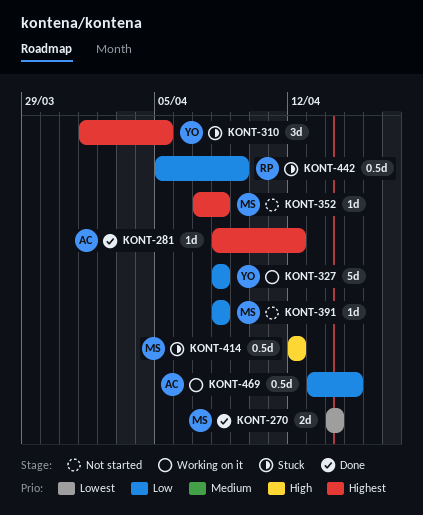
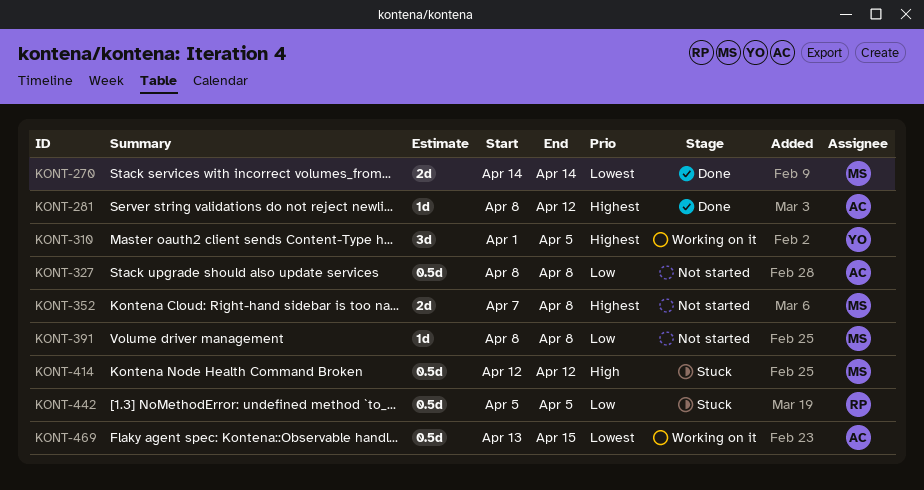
KONT-310, status: Stuck -> Working on it
KONT-327, status: Working on it -> Not started
KONT-327, owner: YO -> AC
KONT-327, estimate: 5d -> 0.5d
KONT-352, estimate: 1d -> 2d
KONT-442, due: Apr 9 -> Apr 5
KONT-469, priority: Low -> Lowest

